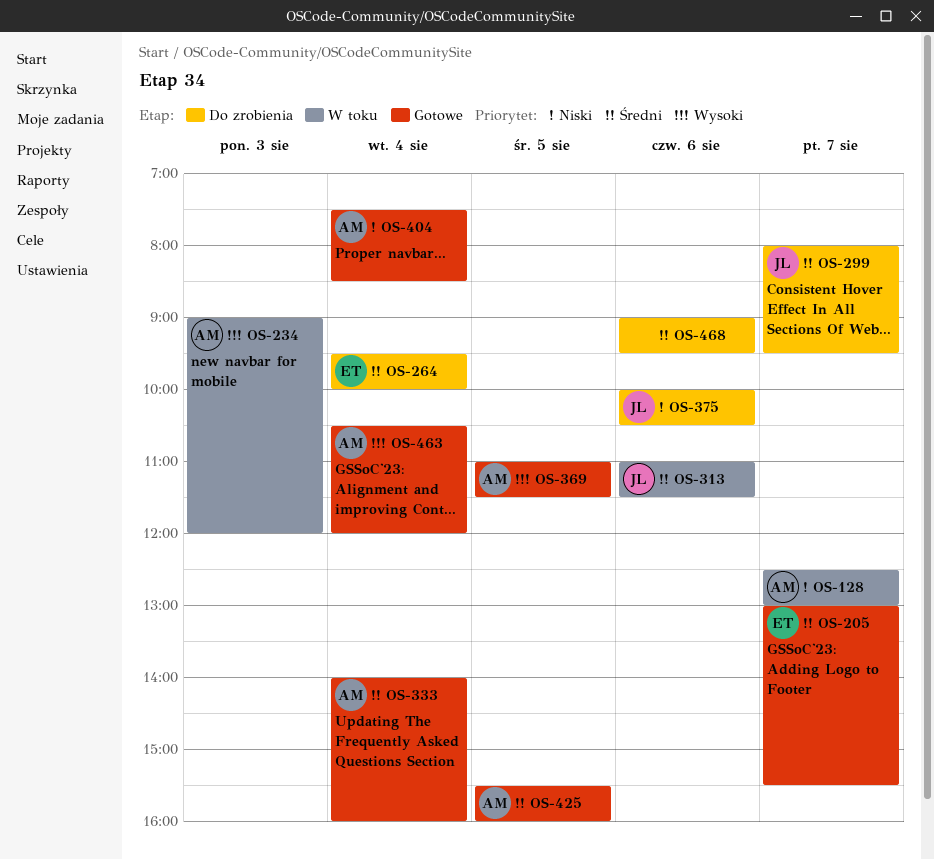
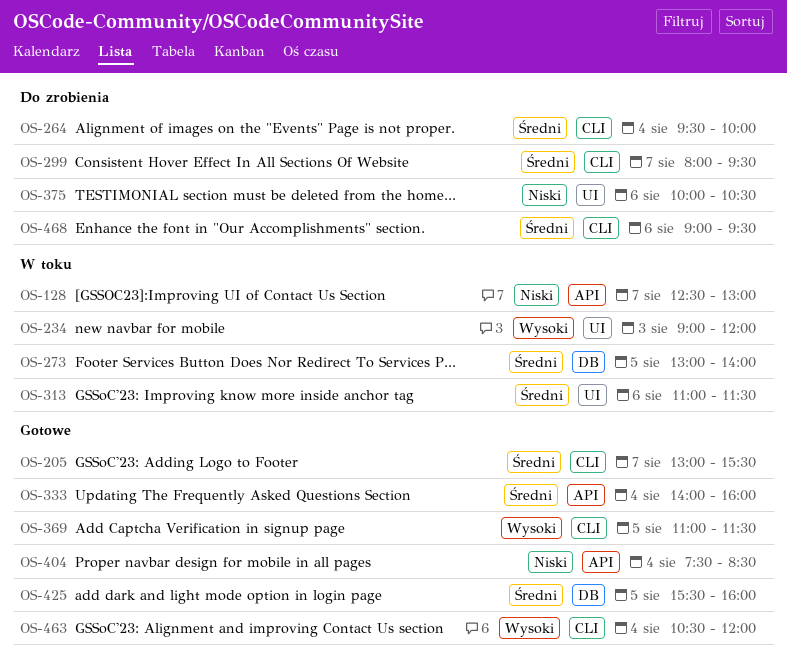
OS-273: none -> present

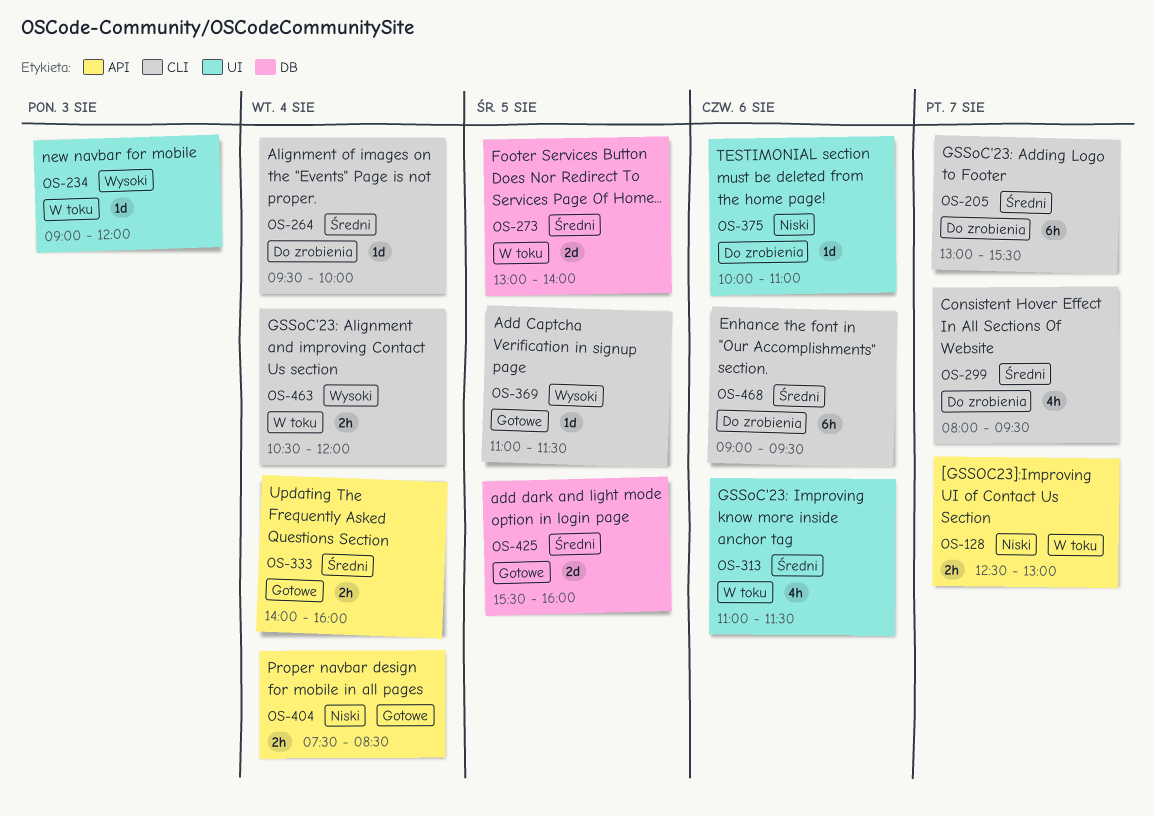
OS-205, status: Gotowe -> Do zrobienia
OS-375, ends: 10:30 -> 11:00
OS-463, status: Gotowe -> W toku

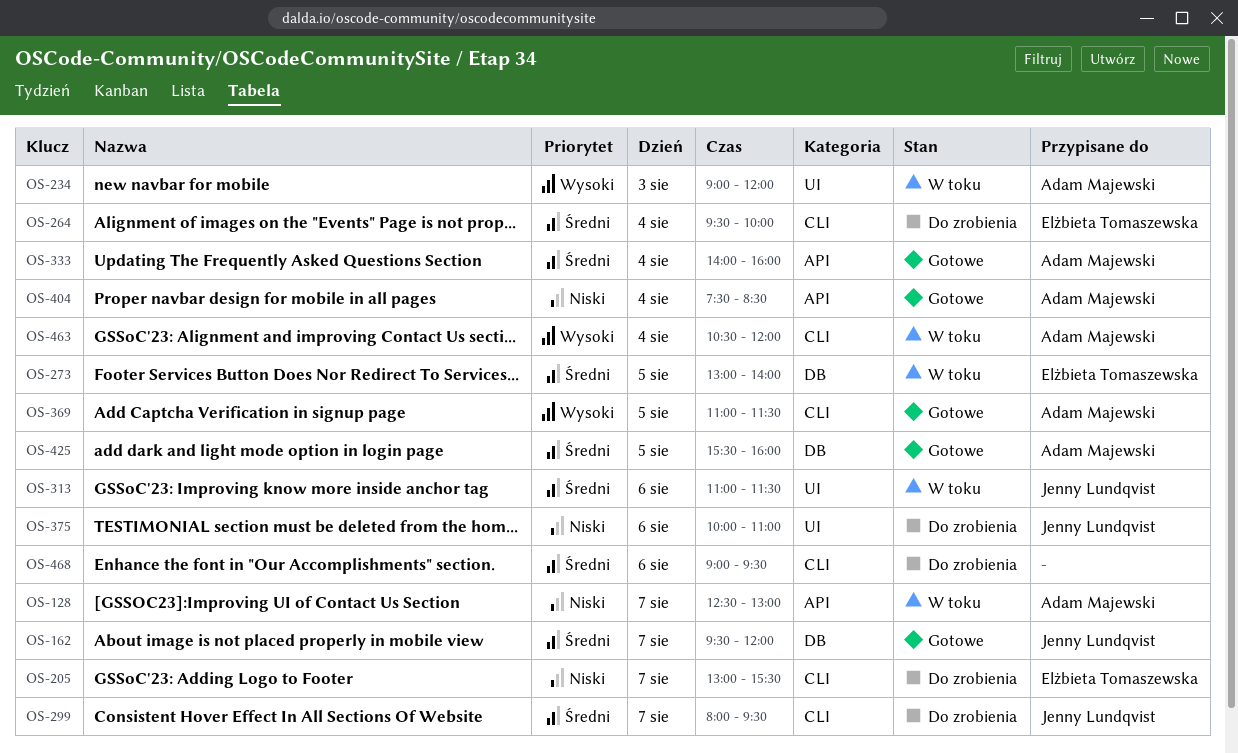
OS-162: none -> present
OS-205, priority: Średni -> Niski

